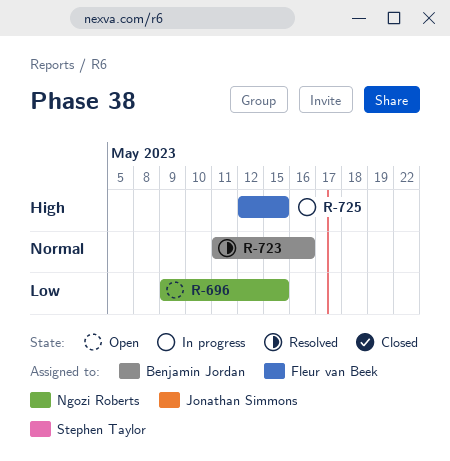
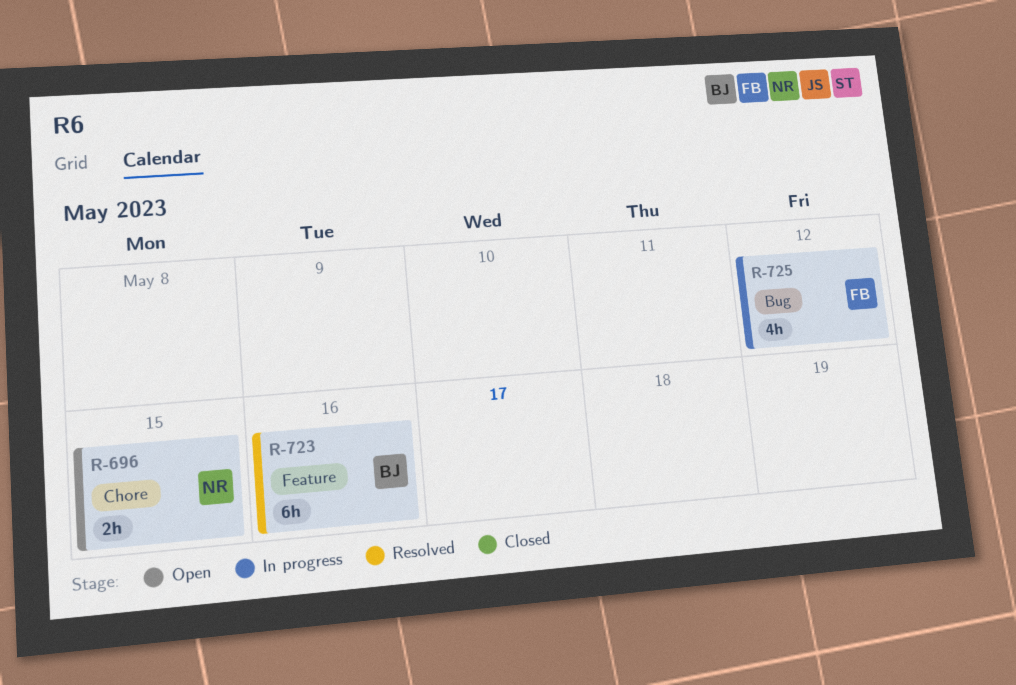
R-725, due: May 15 -> May 12

